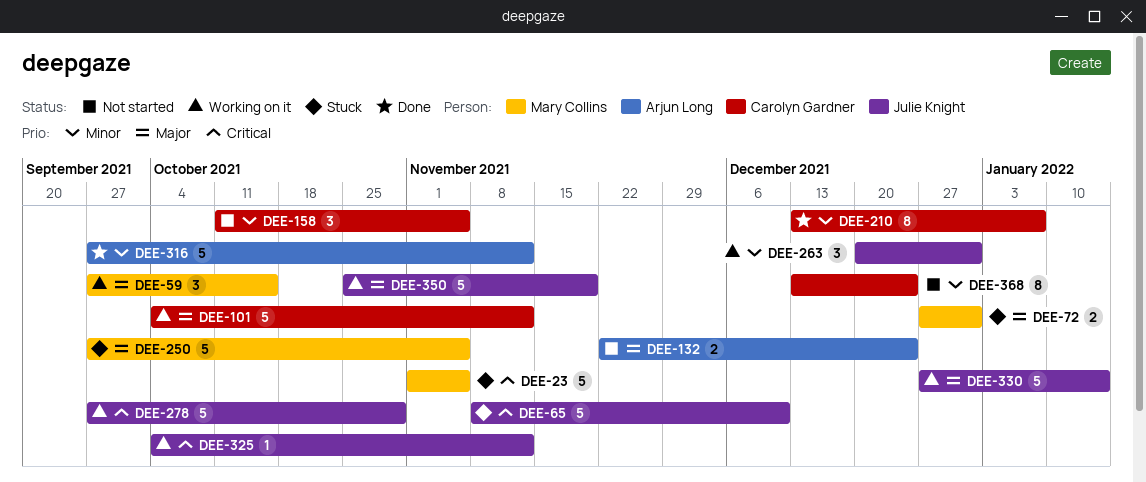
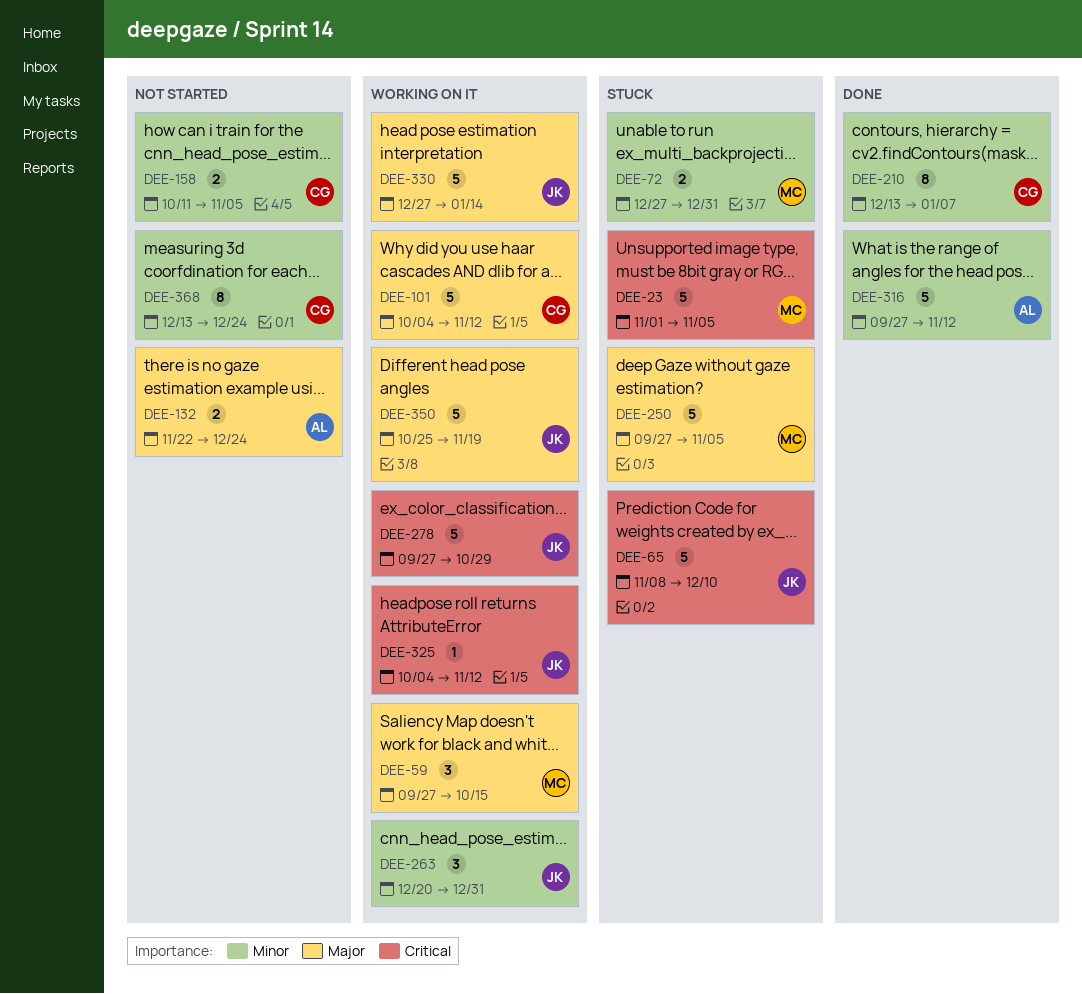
DEE-72, priority: Major -> Minor
DEE-158, estimate: 3 -> 2

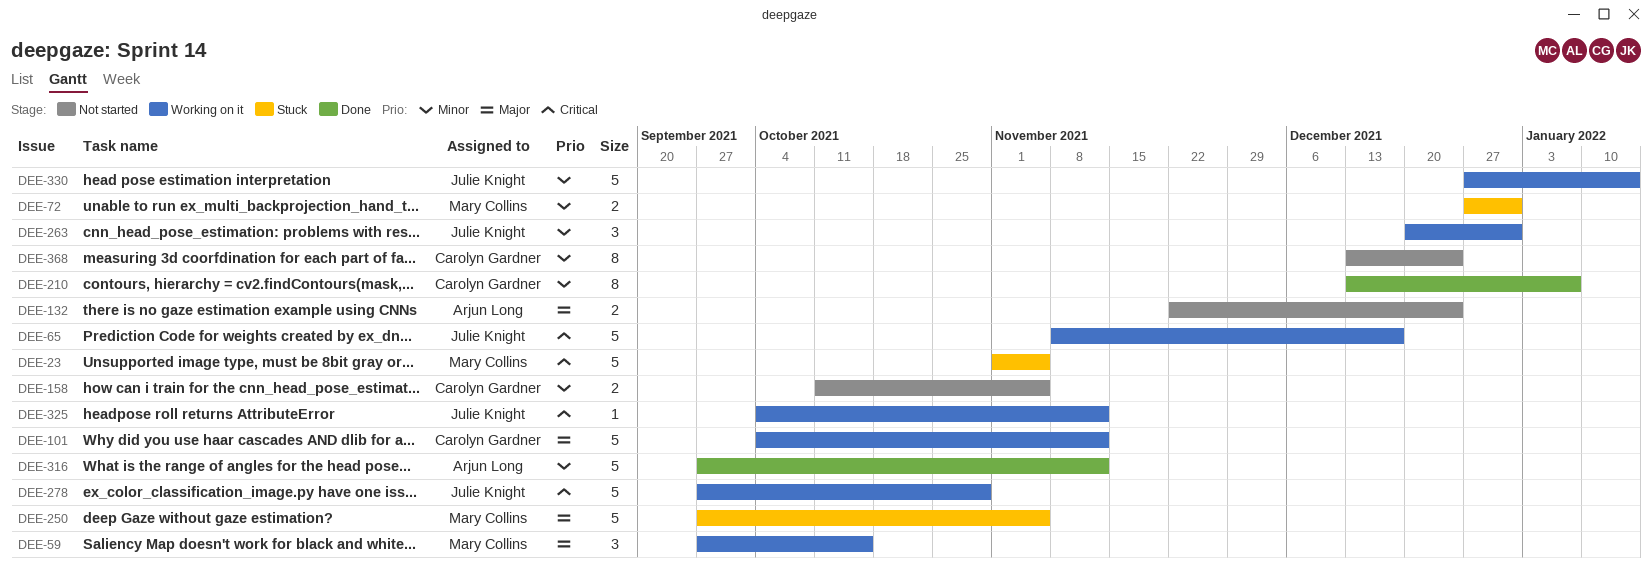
DEE-65, status: Stuck -> Working on it
DEE-65, due: Dec 10 -> Dec 17
DEE-330, priority: Major -> Minor
DEE-350: present -> none

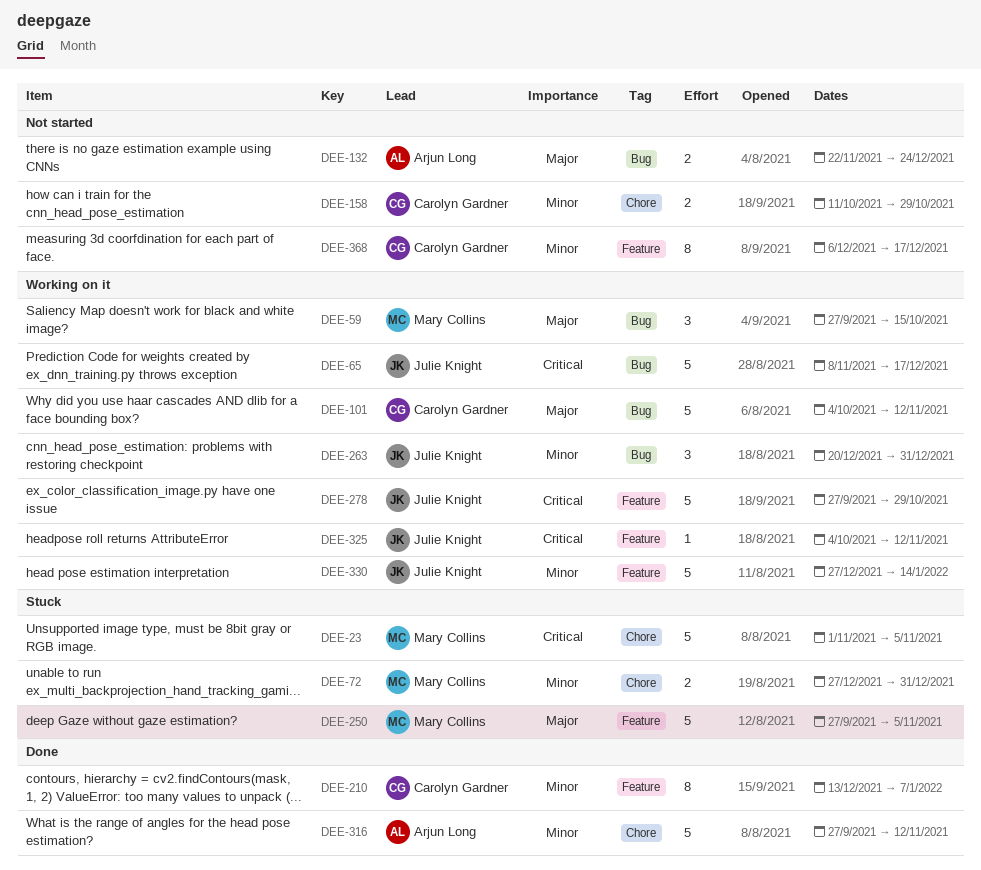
DEE-158, due: Nov 5 -> Oct 29
DEE-368, start: Dec 13 -> Dec 6
DEE-368, due: Dec 24 -> Dec 17

